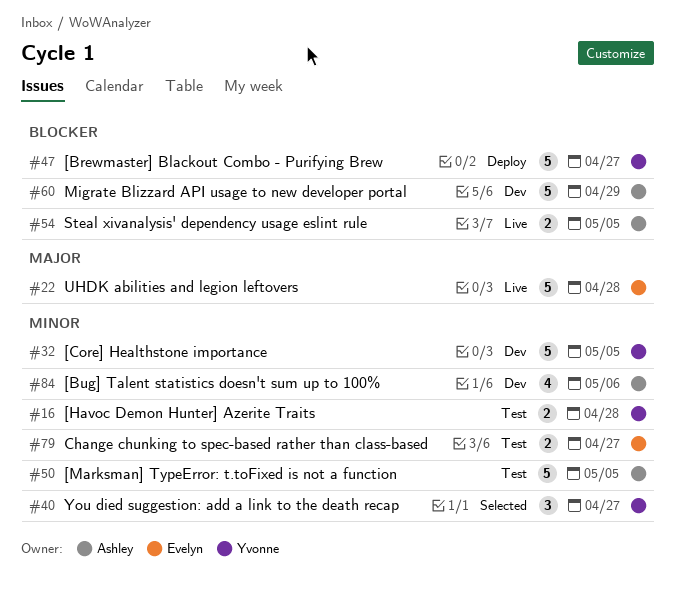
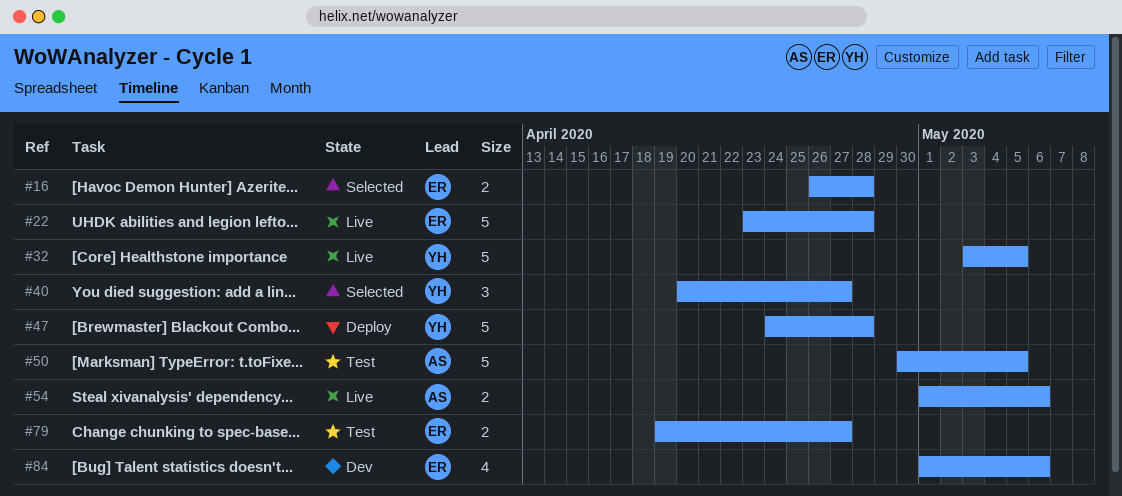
#16, status: Test -> Selected
#16, owner: Yvonne -> Evelyn
#32, status: Dev -> Live
#47, due: Apr 27 -> Apr 28
#54, due: May 5 -> May 6
#60: present -> none
#84, owner: Ashley -> Evelyn

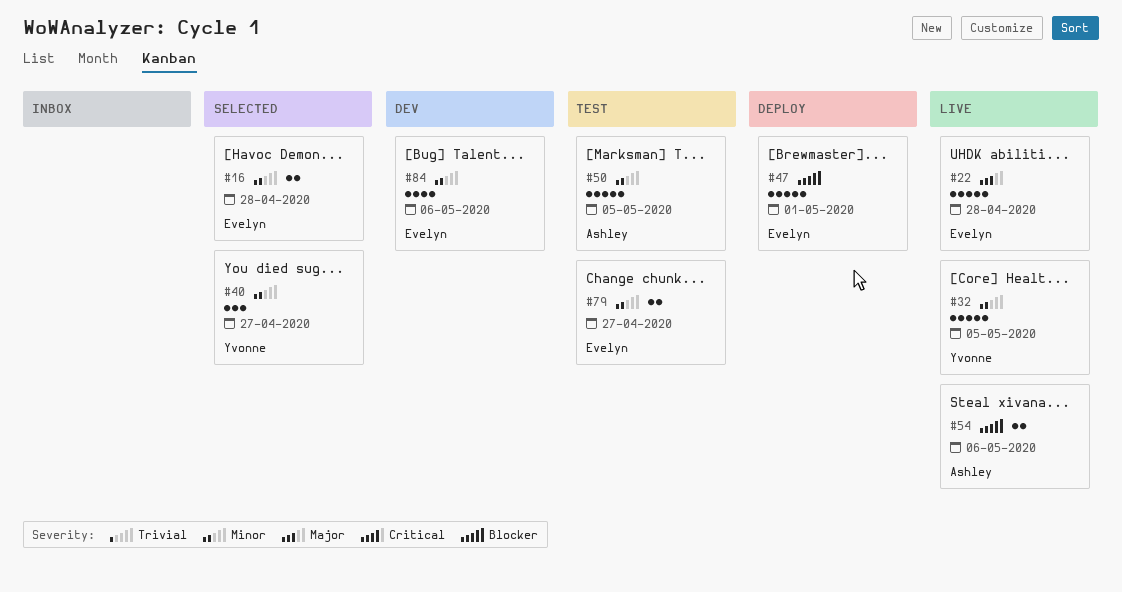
#47, owner: Yvonne -> Evelyn
#47, due: Apr 28 -> May 1

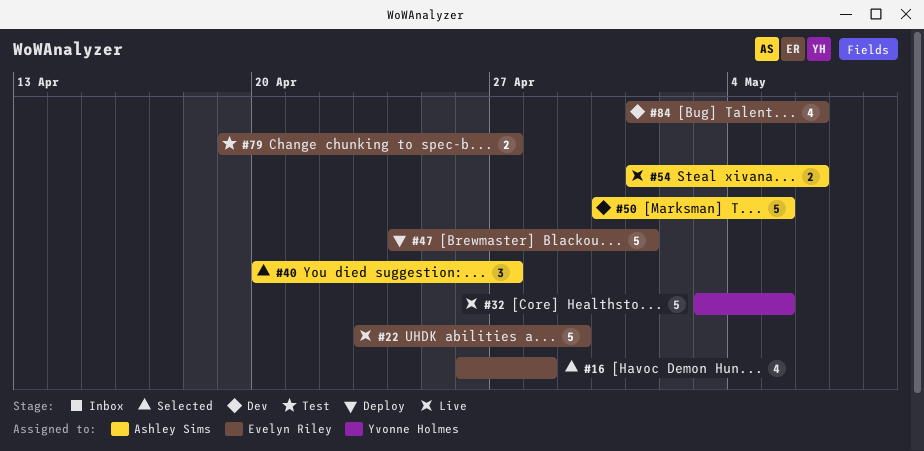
#16, estimate: 2 -> 4
#22, due: Apr 28 -> Apr 29
#40, owner: Yvonne Holmes -> Ashley Sims
#50, status: Test -> Dev

